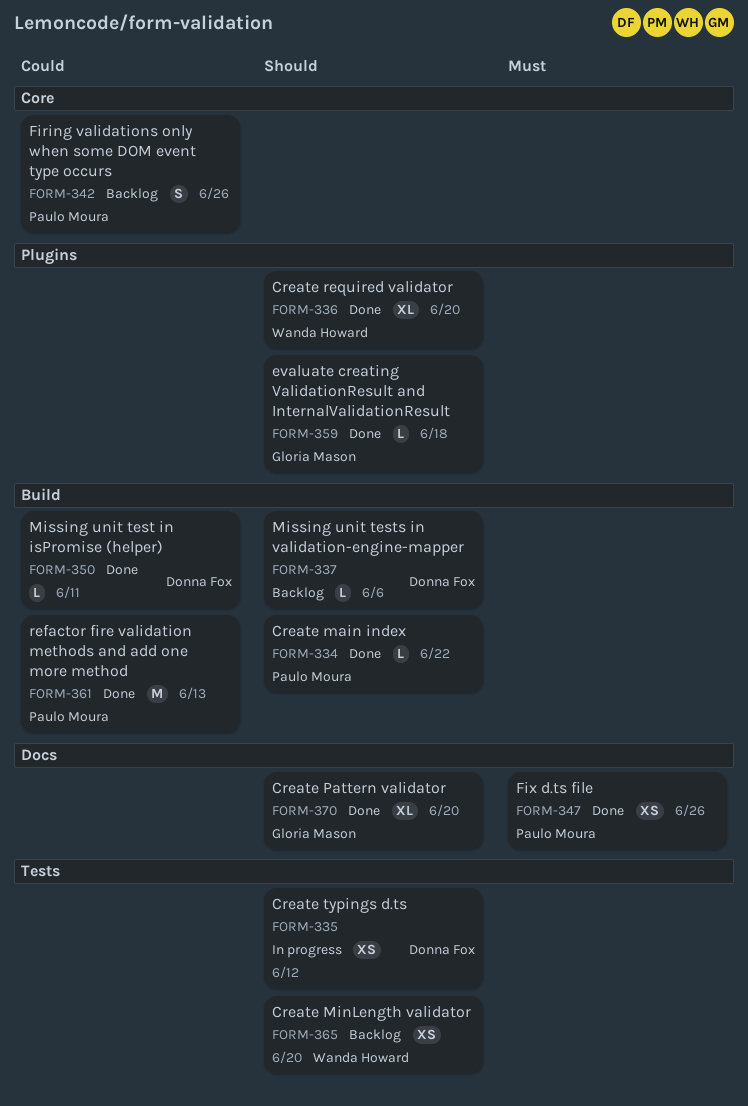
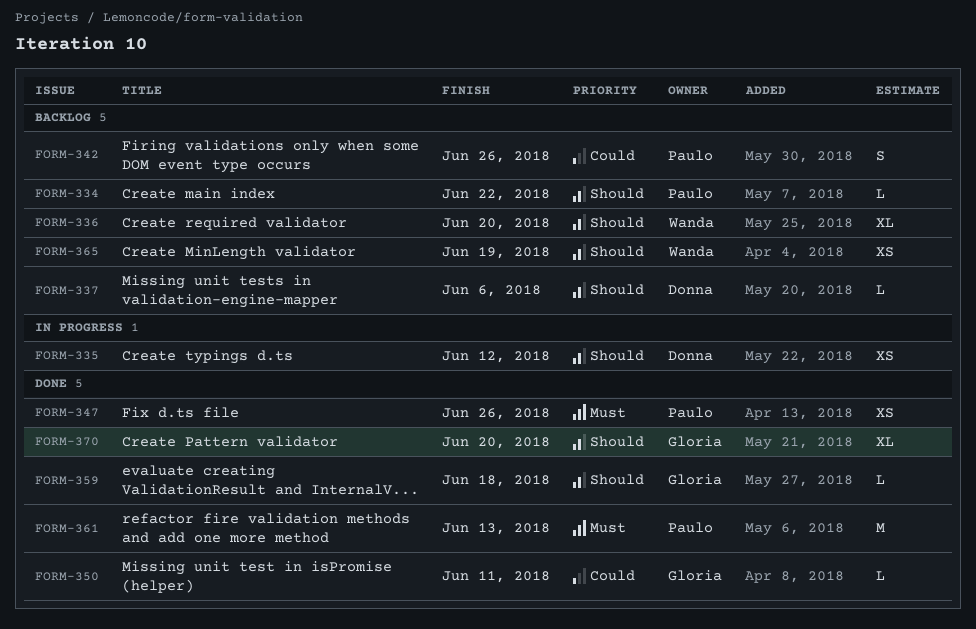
FORM-334, status: Done -> Backlog
FORM-336, status: Done -> Backlog
FORM-350, owner: Donna Fox -> Gloria Mason
FORM-361, priority: Could -> Must
FORM-365, due: Jun 20 -> Jun 19

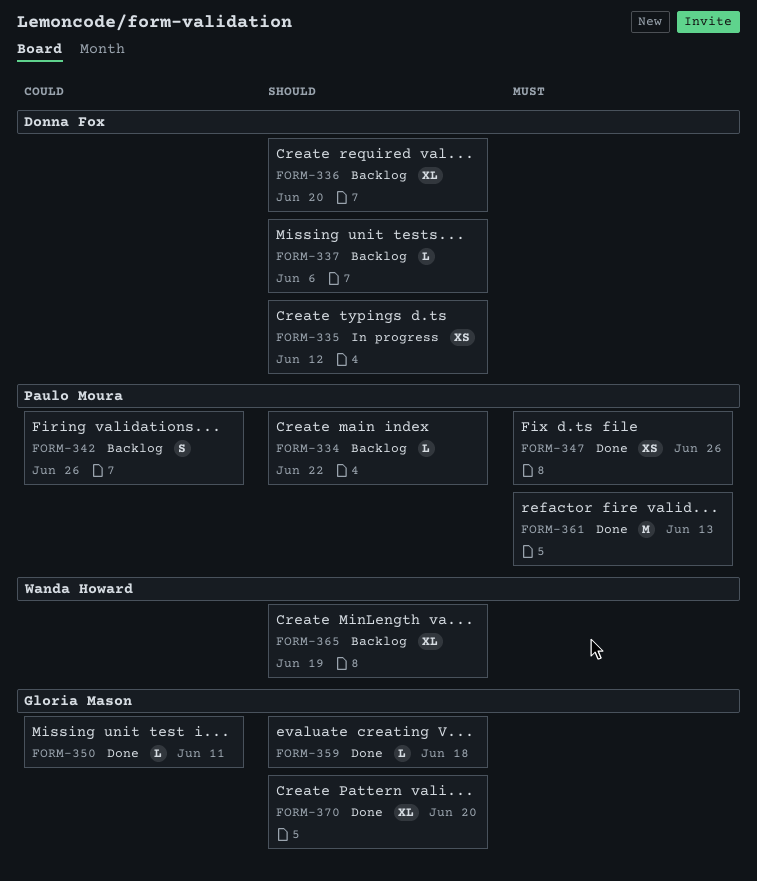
FORM-336, owner: Wanda Howard -> Donna Fox
FORM-365, estimate: XS -> XL

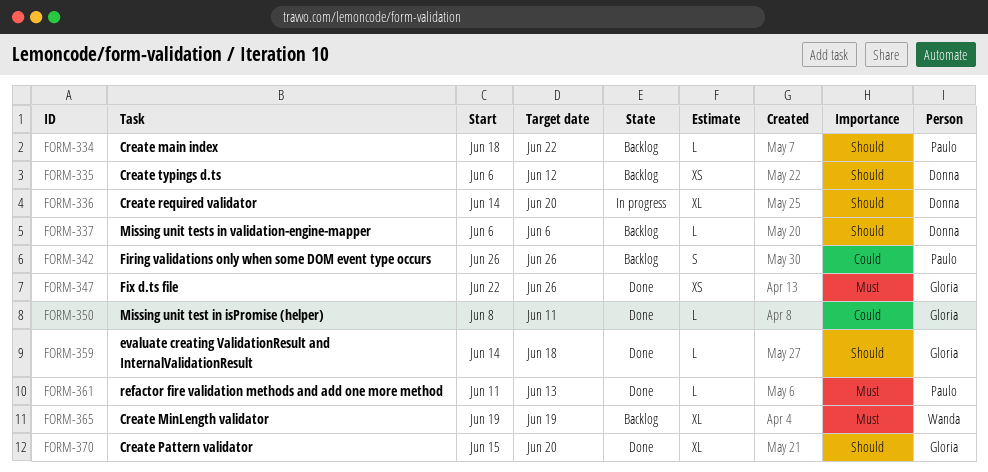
FORM-335, status: In progress -> Backlog
FORM-336, status: Backlog -> In progress
FORM-347, owner: Paulo Moura -> Gloria Mason
FORM-361, estimate: M -> L
FORM-365, priority: Should -> Must

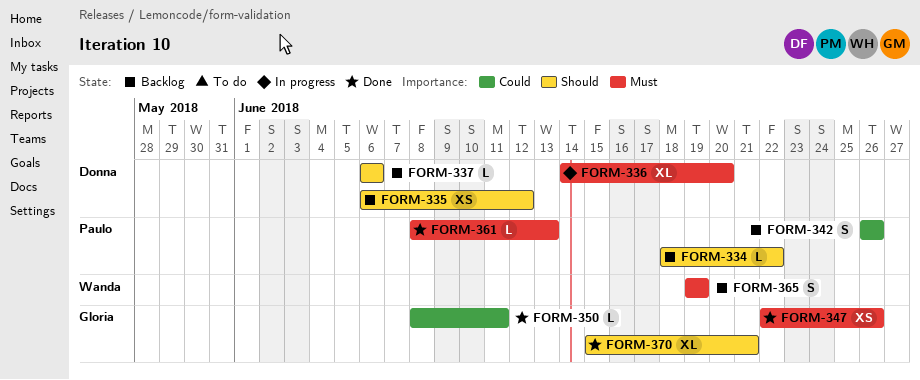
FORM-336, priority: Should -> Must
FORM-359: present -> none
FORM-361, start: Jun 11 -> Jun 8
FORM-365, estimate: XL -> S
FORM-370, due: Jun 20 -> Jun 21

